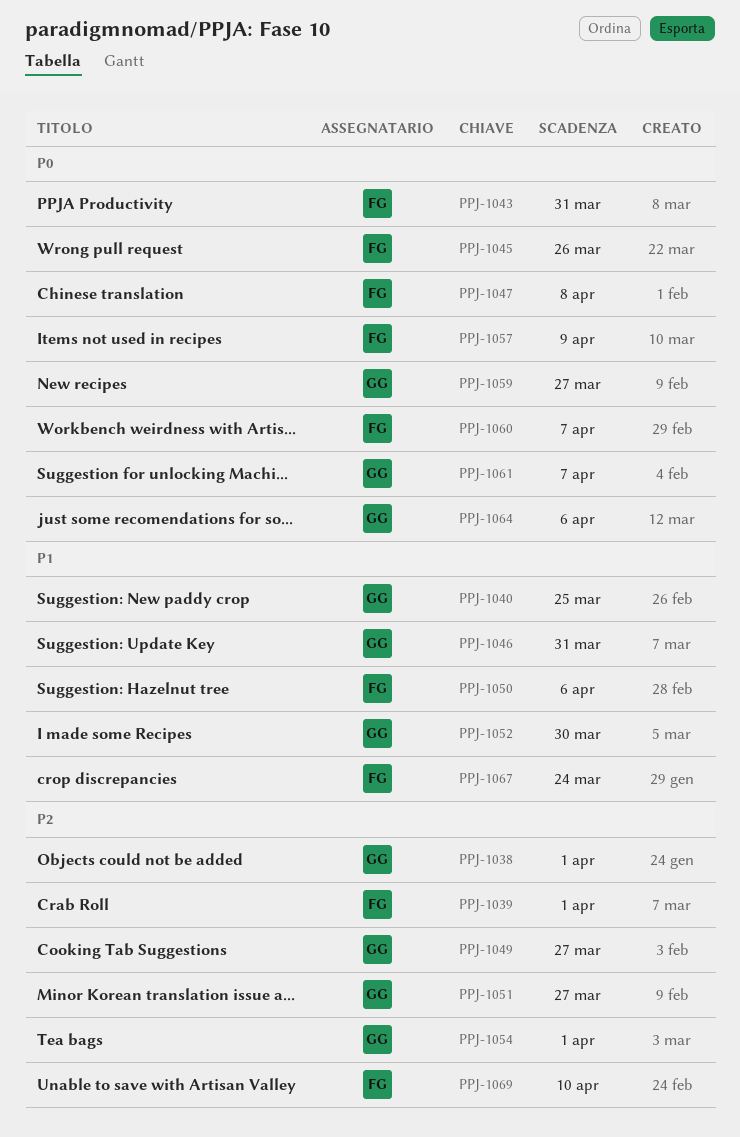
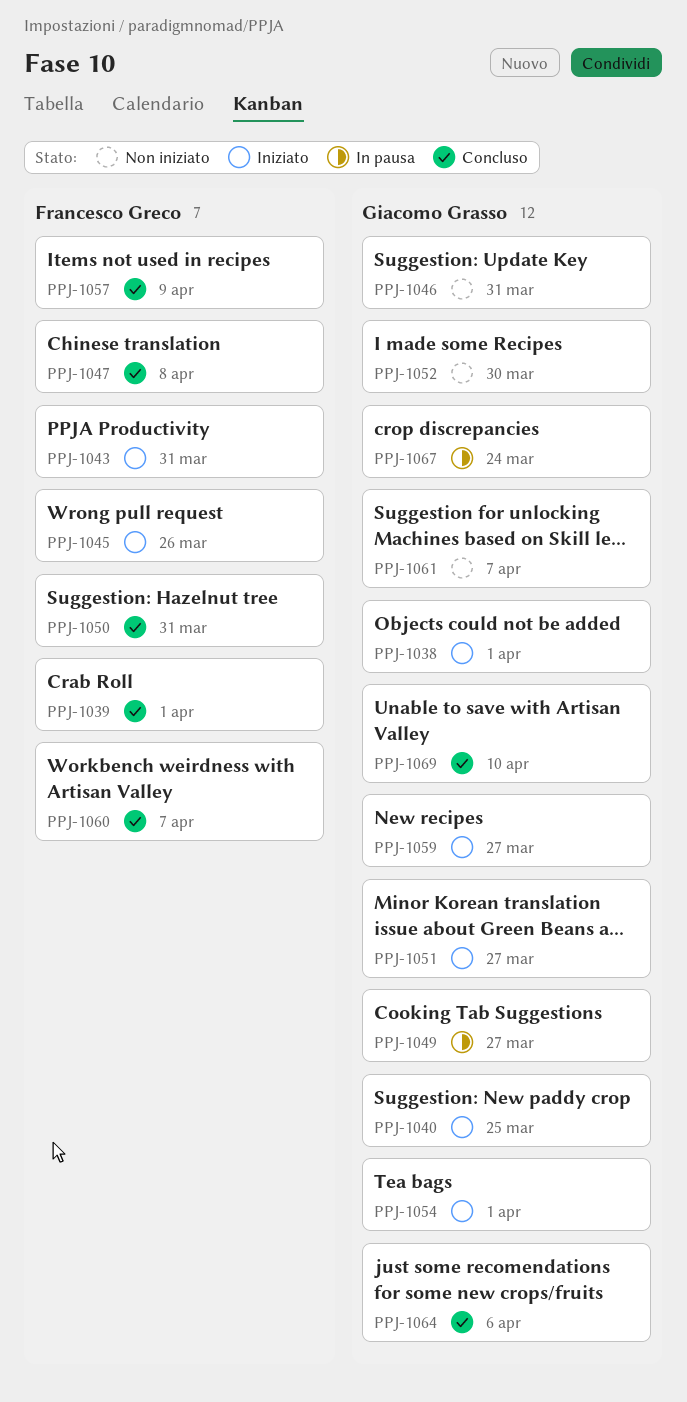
PPJ-1050, due: Apr 6 -> Mar 31
PPJ-1067, owner: Francesco Greco -> Giacomo Grasso
PPJ-1069, owner: Francesco Greco -> Giacomo Grasso

